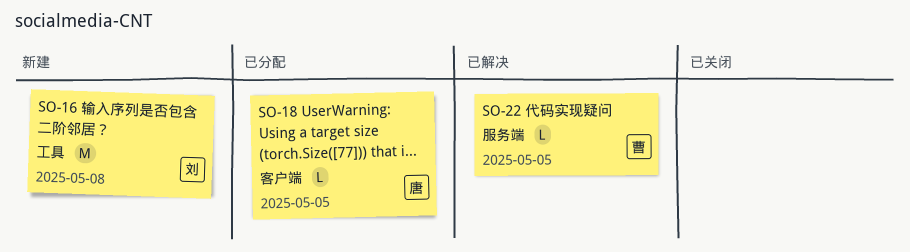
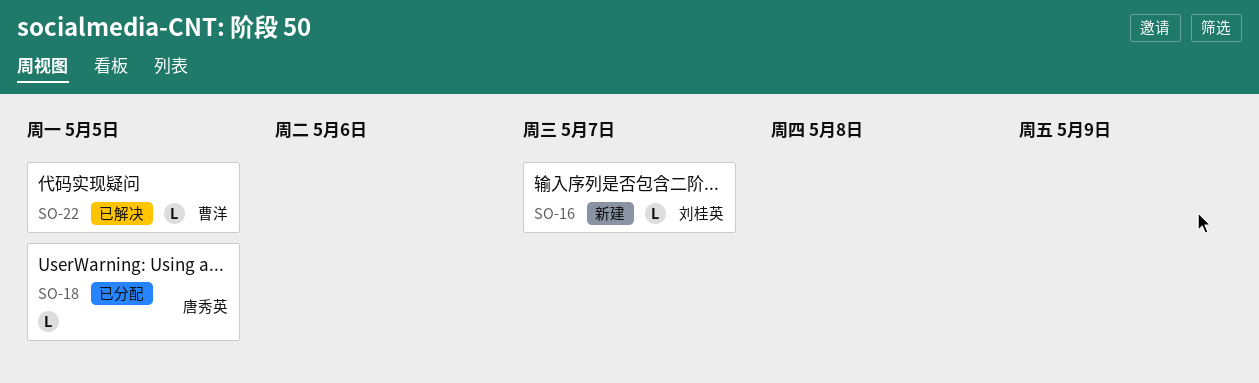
SO-16, estimate: M -> L
SO-16, due: May 8 -> May 7

